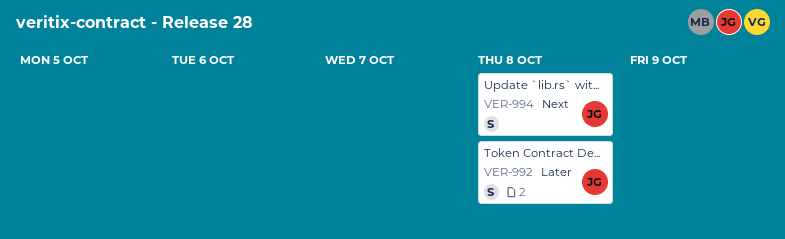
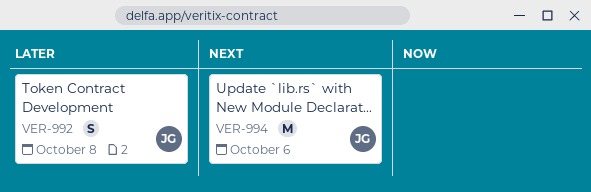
VER-994, estimate: S -> M
VER-994, due: Oct 8 -> Oct 6

